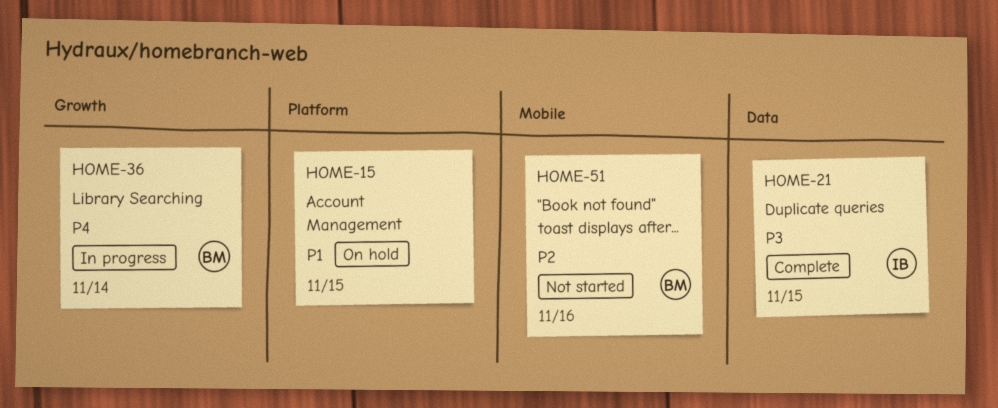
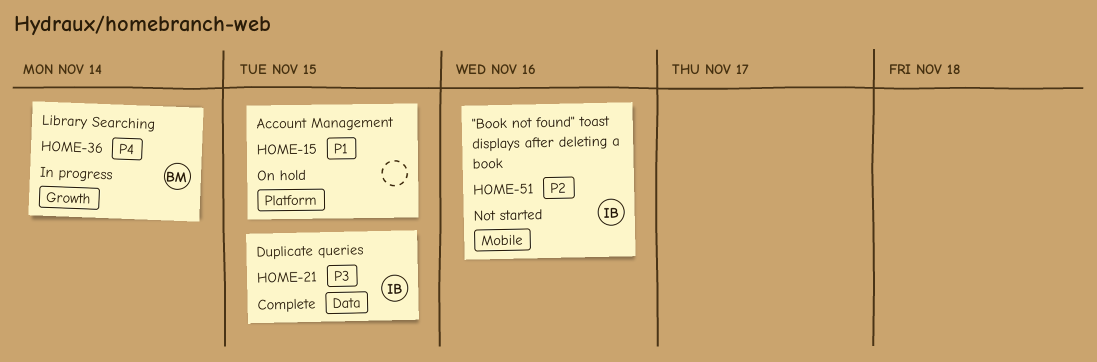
HOME-51, owner: BM -> IB

